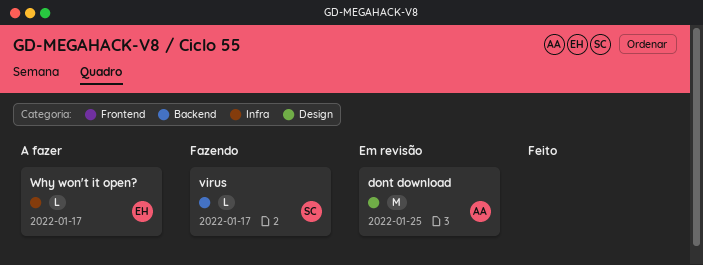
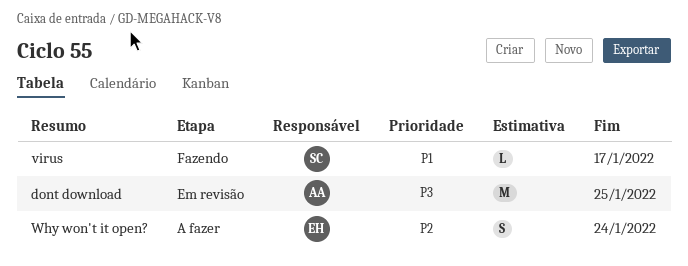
Why won't it open?, estimate: L -> S
Why won't it open?, due: Jan 17 -> Jan 24

